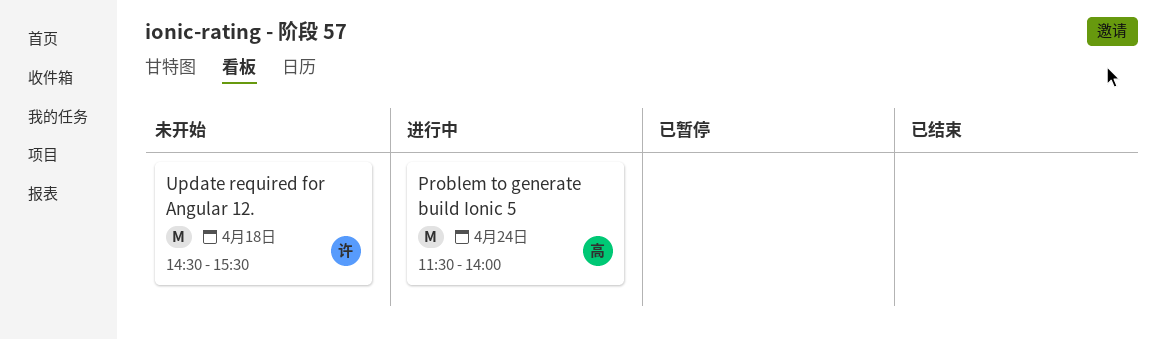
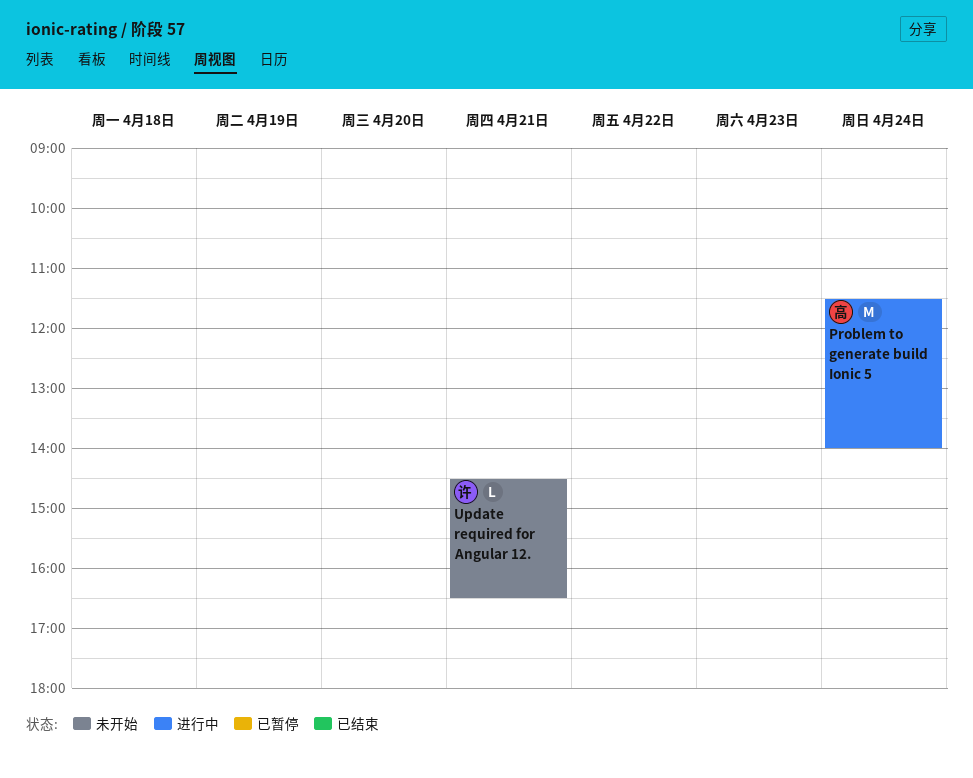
Update required for Angular 12., estimate: M -> L
Update required for Angular 12., day: Apr 18 -> Apr 21
Update required for Angular 12., ends: 15:30 -> 16:30

